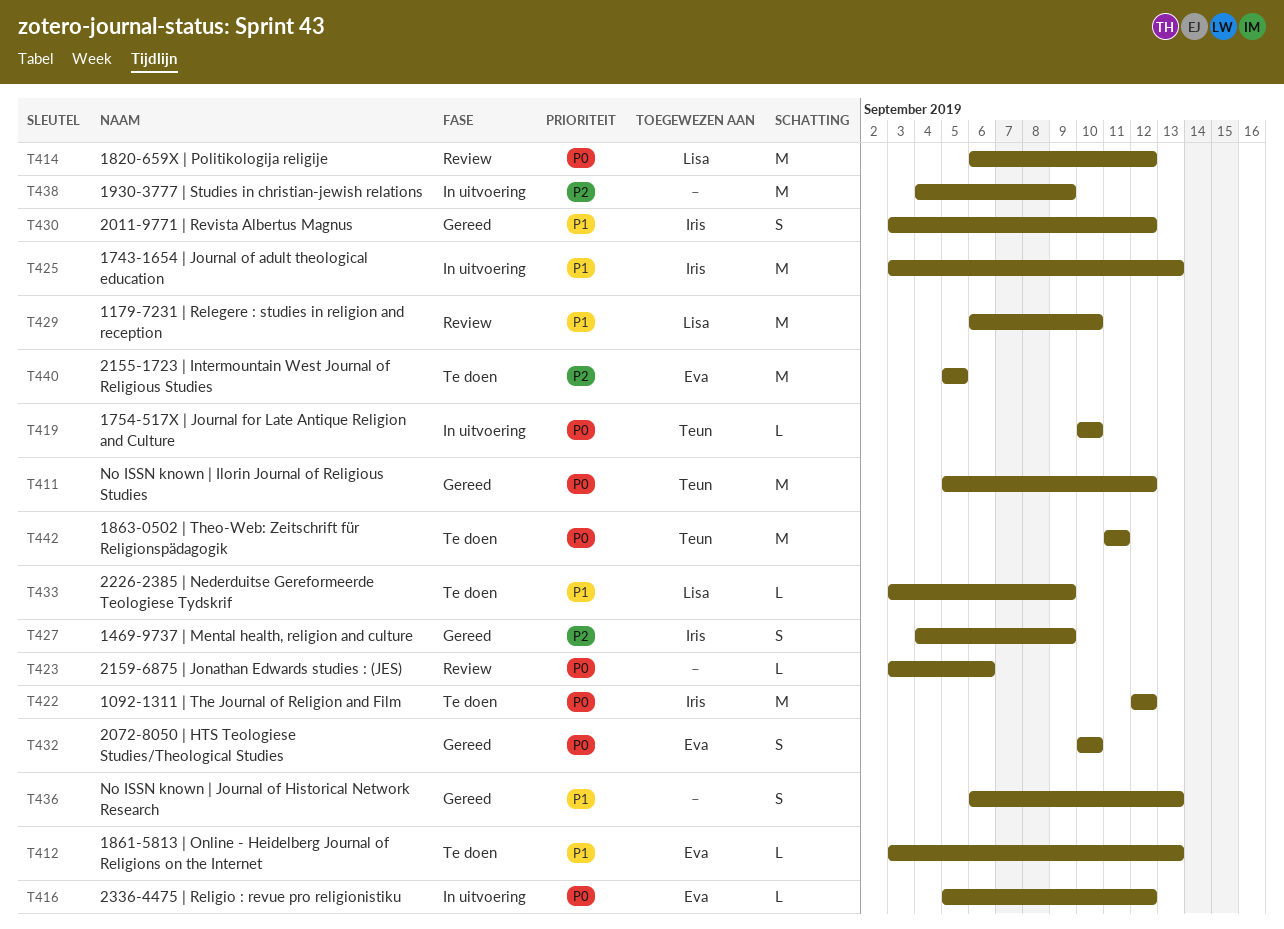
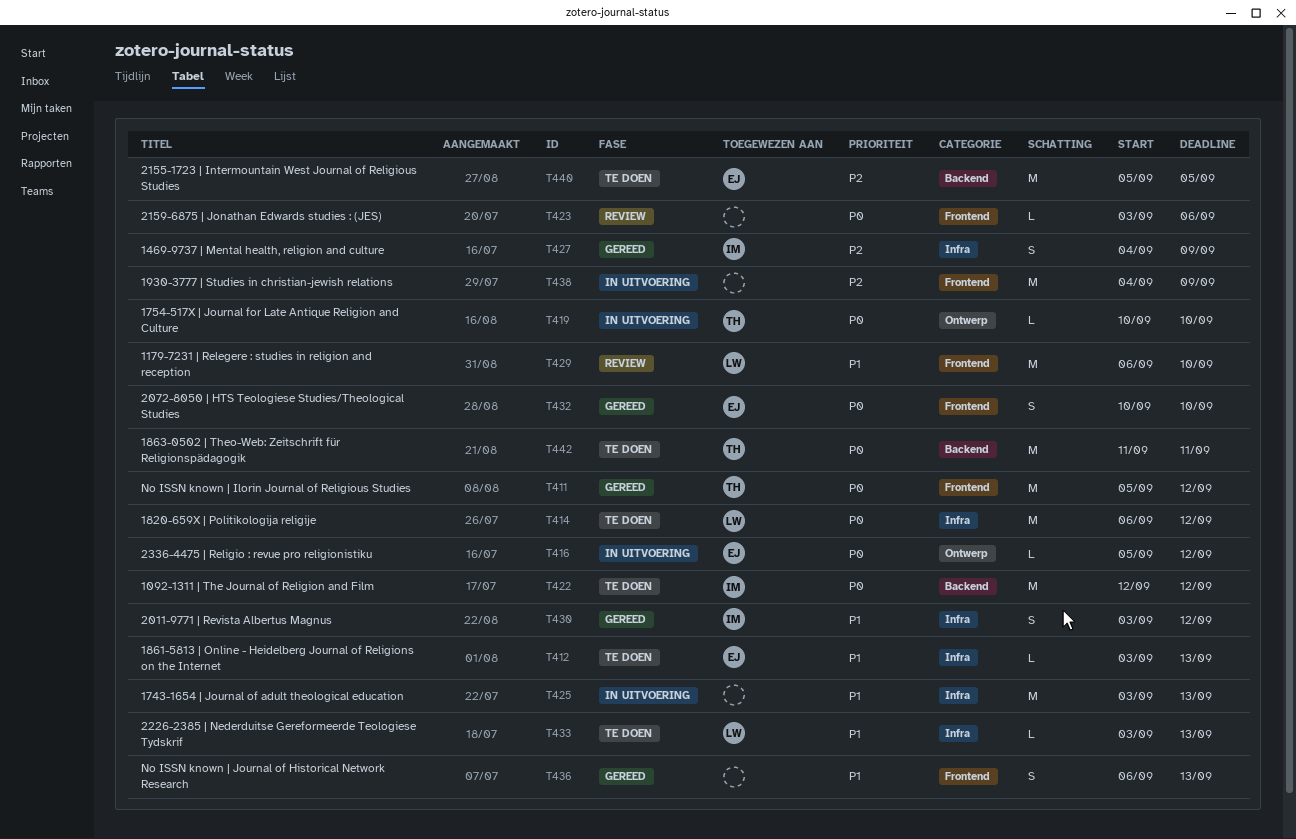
T414, status: Review -> Te doen
T425, owner: Iris -> none
T433, due: Sep 9 -> Sep 13

